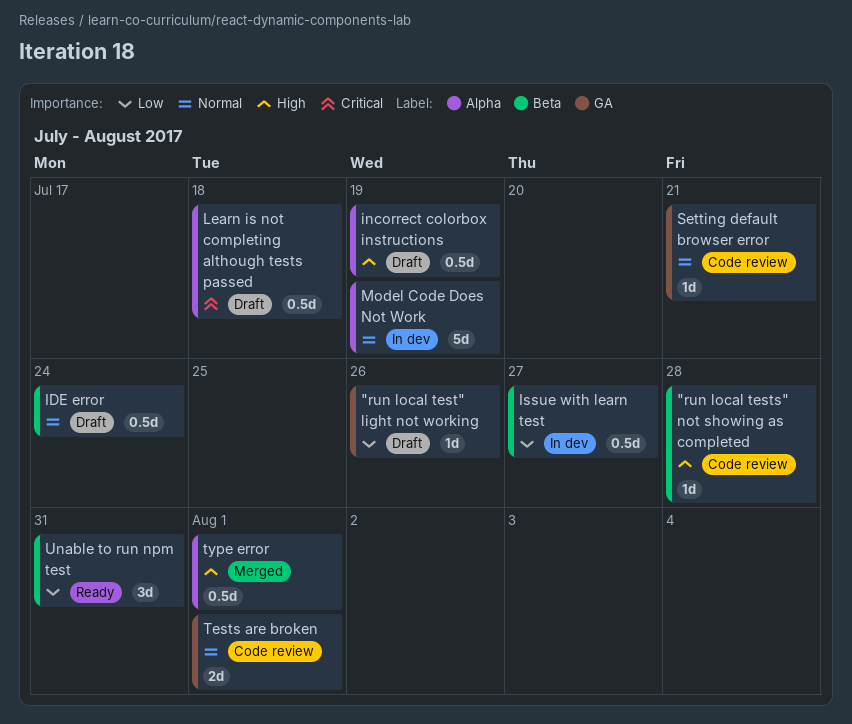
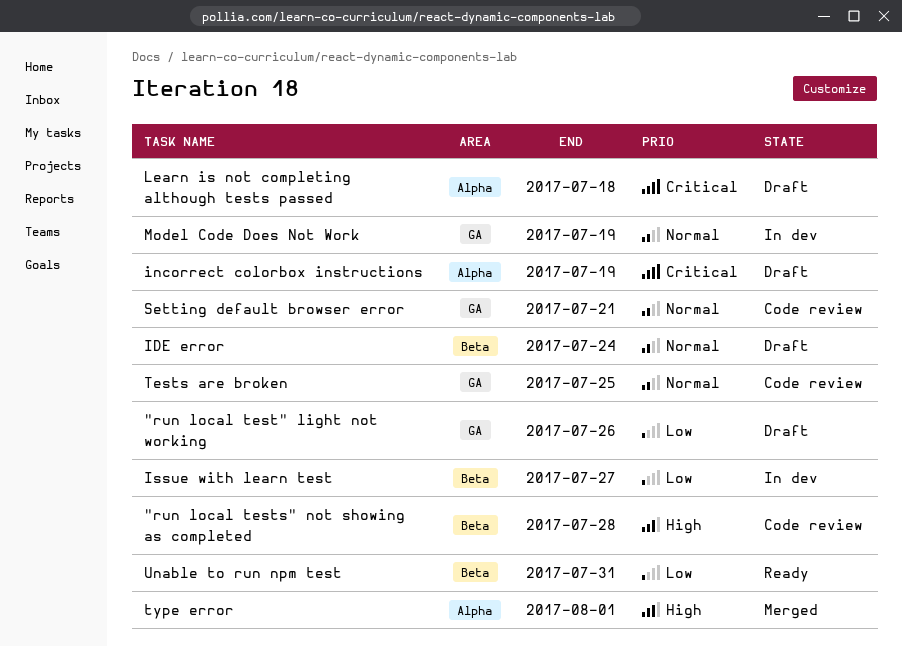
incorrect colorbox instructions, priority: High -> Critical
Model Code Does Not Work, label: Alpha -> GA
Tests are broken, due: Aug 1 -> Jul 25

